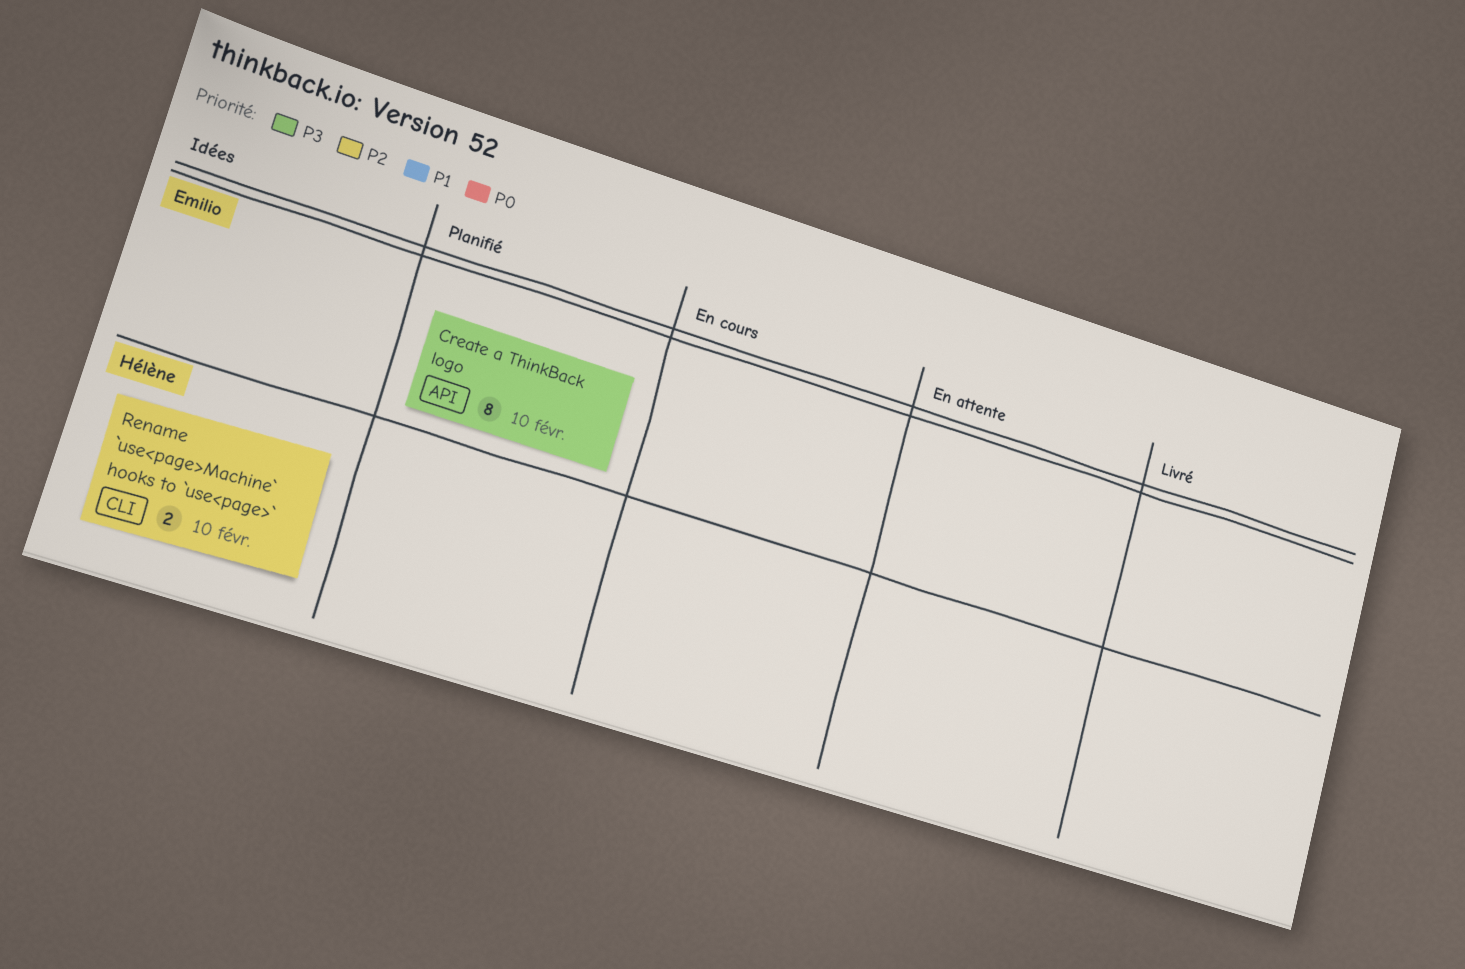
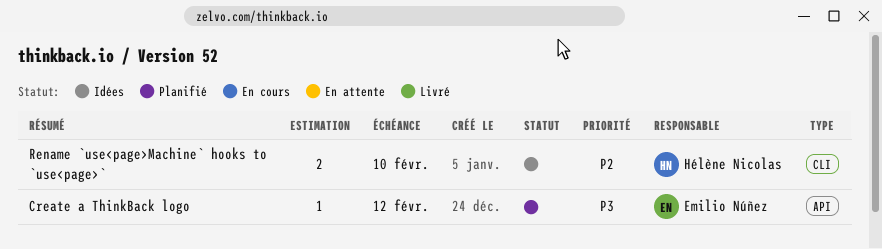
Create a ThinkBack logo, estimate: 8 -> 1
Create a ThinkBack logo, due: Feb 10 -> Feb 12

